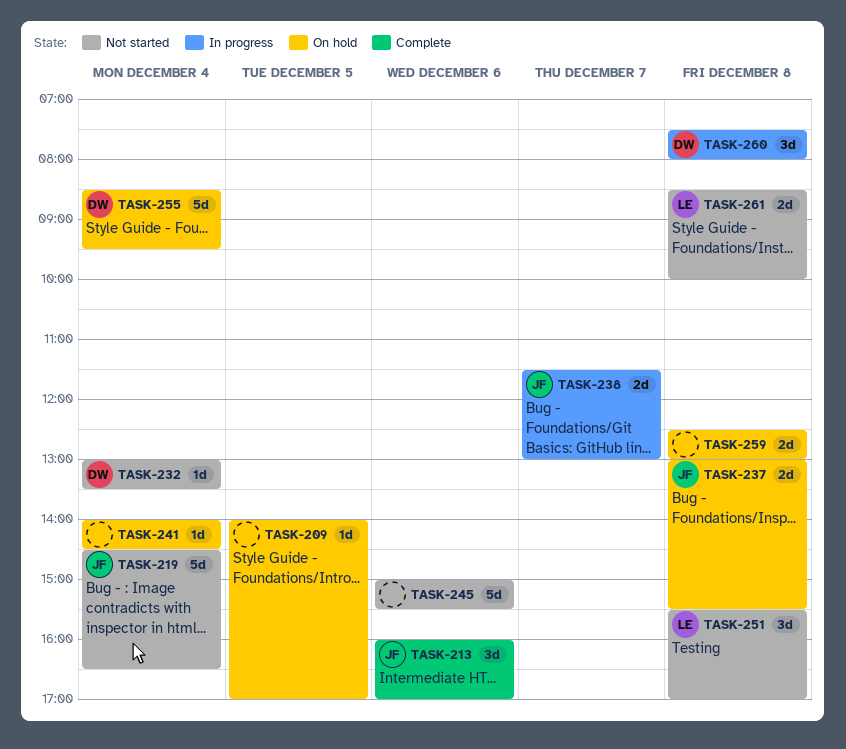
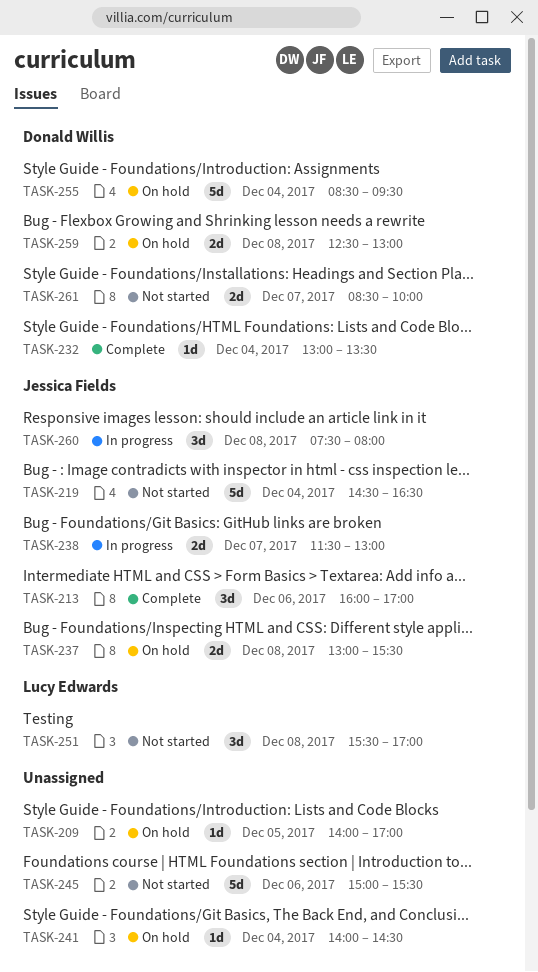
TASK-232, status: Not started -> Complete
TASK-259, owner: none -> Donald Willis
TASK-260, owner: Donald Willis -> Jessica Fields
TASK-261, owner: Lucy Edwards -> Donald Willis
TASK-261, day: Dec 8 -> Dec 7

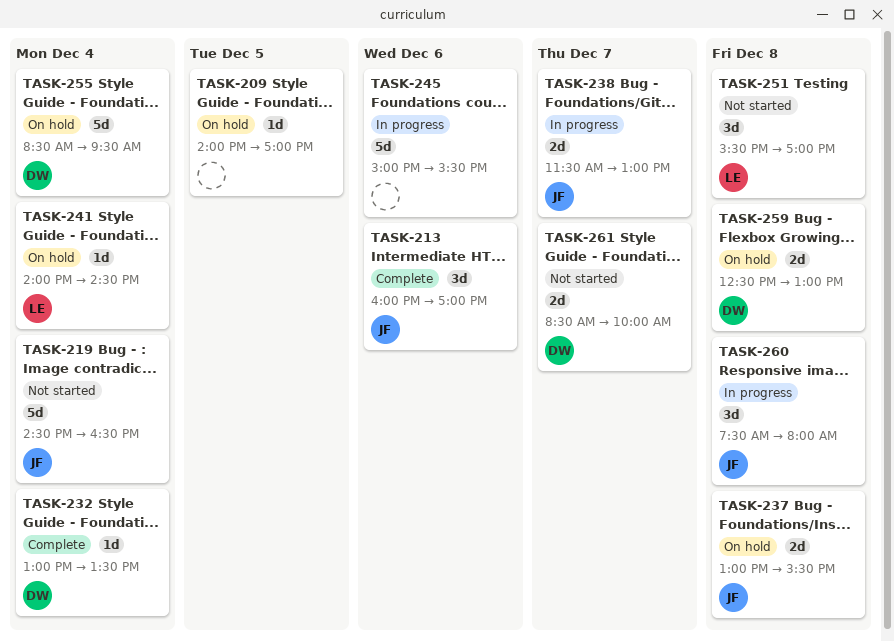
TASK-241, owner: none -> Lucy Edwards
TASK-245, status: Not started -> In progress

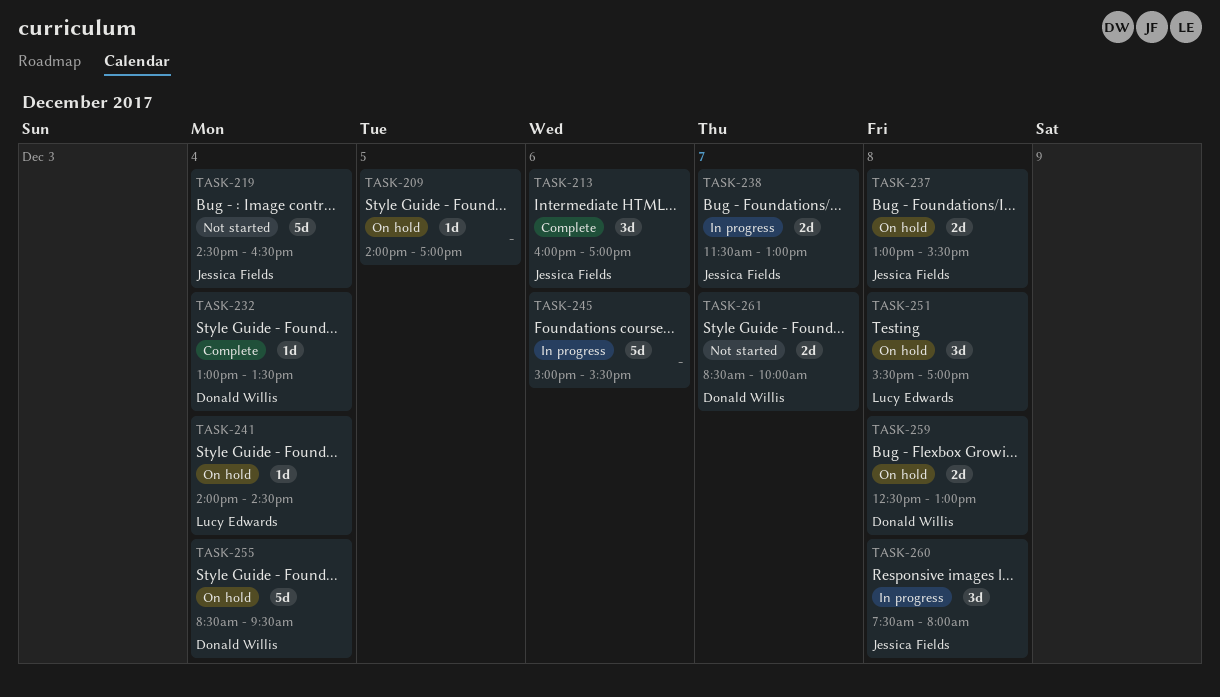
TASK-251, status: Not started -> On hold

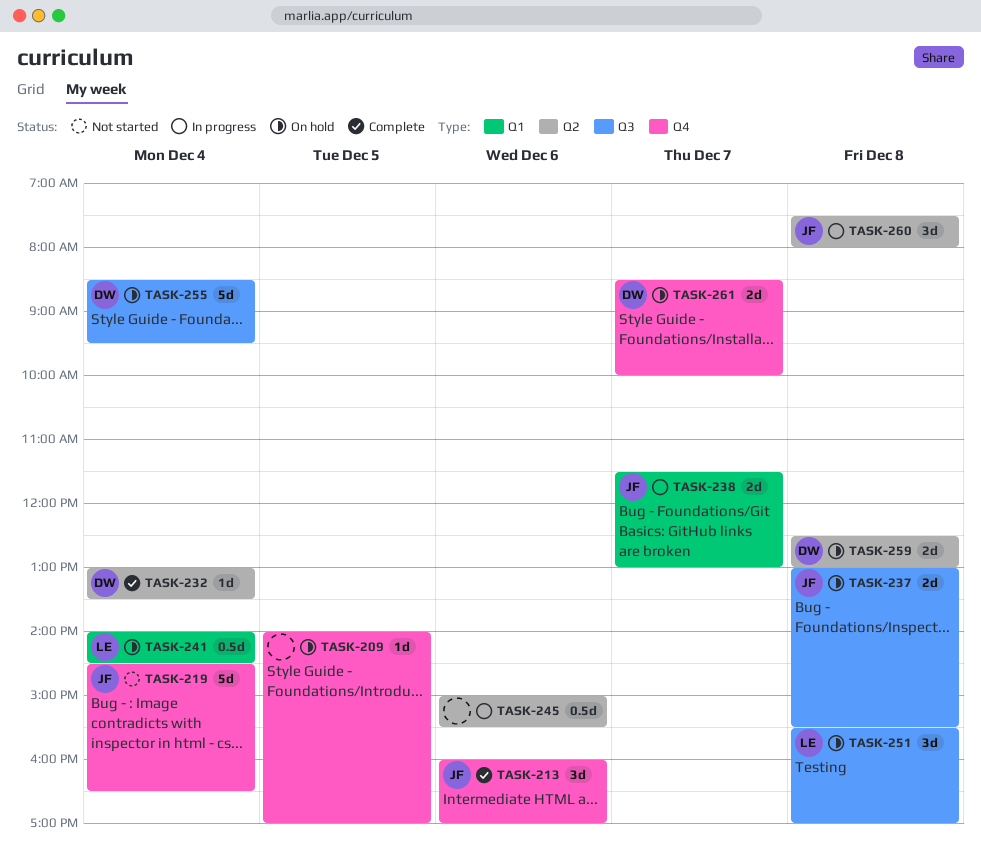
TASK-241, estimate: 1d -> 0.5d
TASK-245, estimate: 5d -> 0.5d
TASK-261, status: Not started -> On hold

